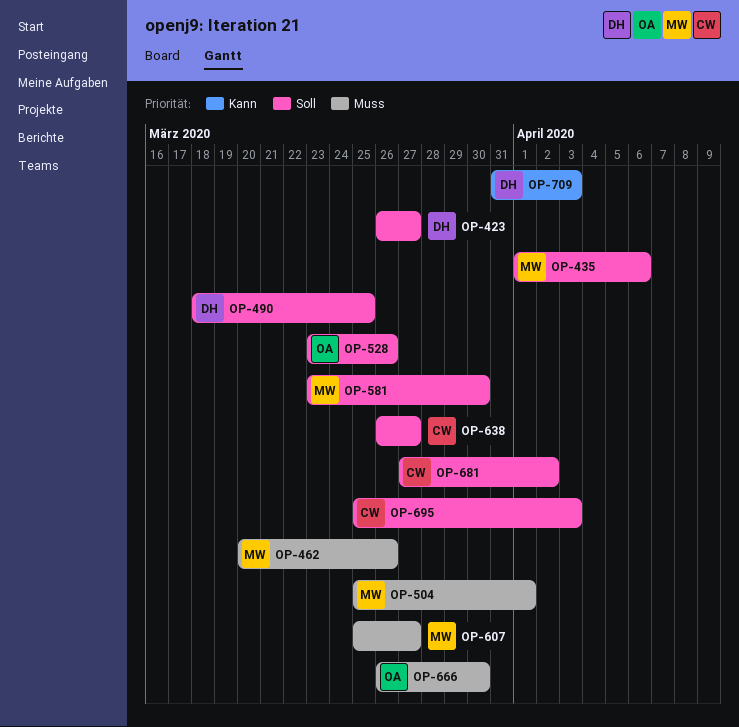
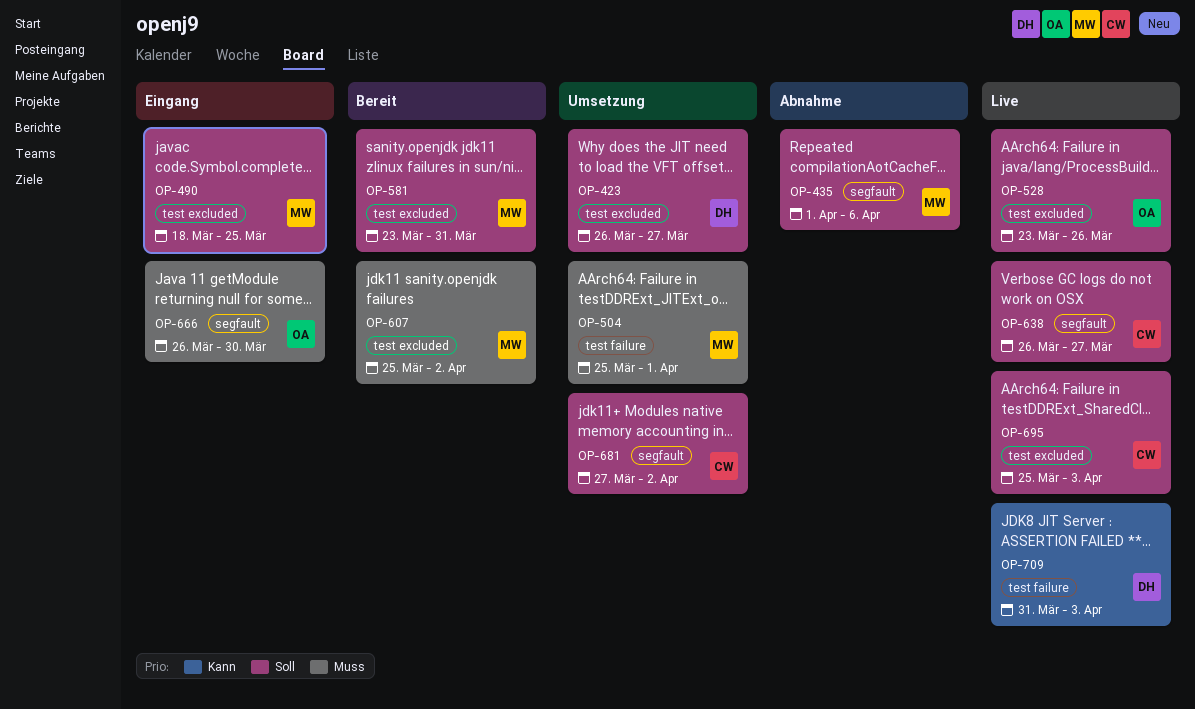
OP-462: present -> none
OP-490, owner: DH -> MW
OP-581, due: Mar 30 -> Mar 31
OP-607, due: Mar 27 -> Apr 2

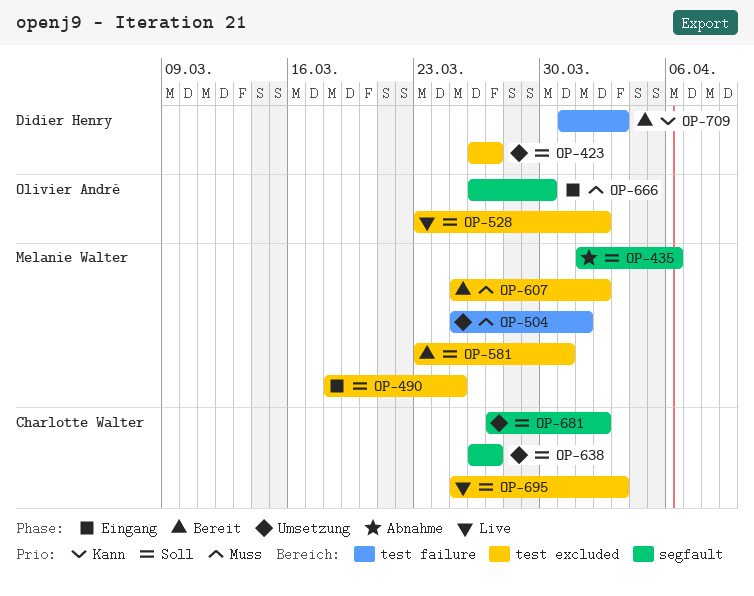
OP-528, due: Mar 26 -> Apr 2
OP-638, status: Live -> Umsetzung
OP-709, status: Live -> Bereit

